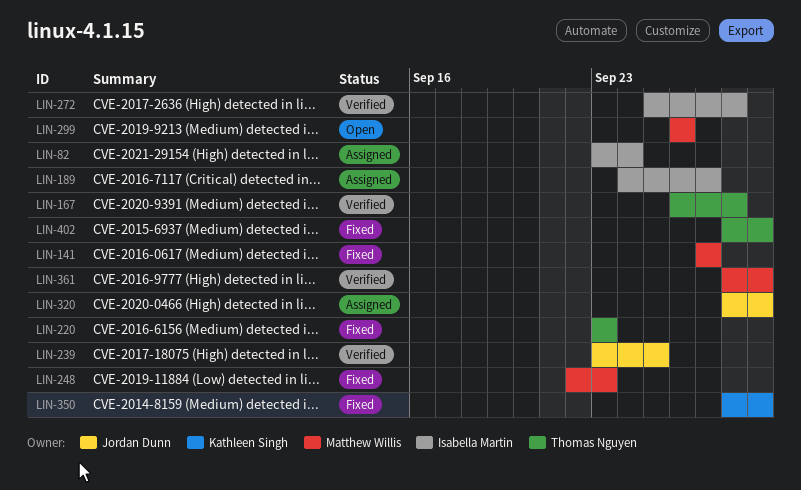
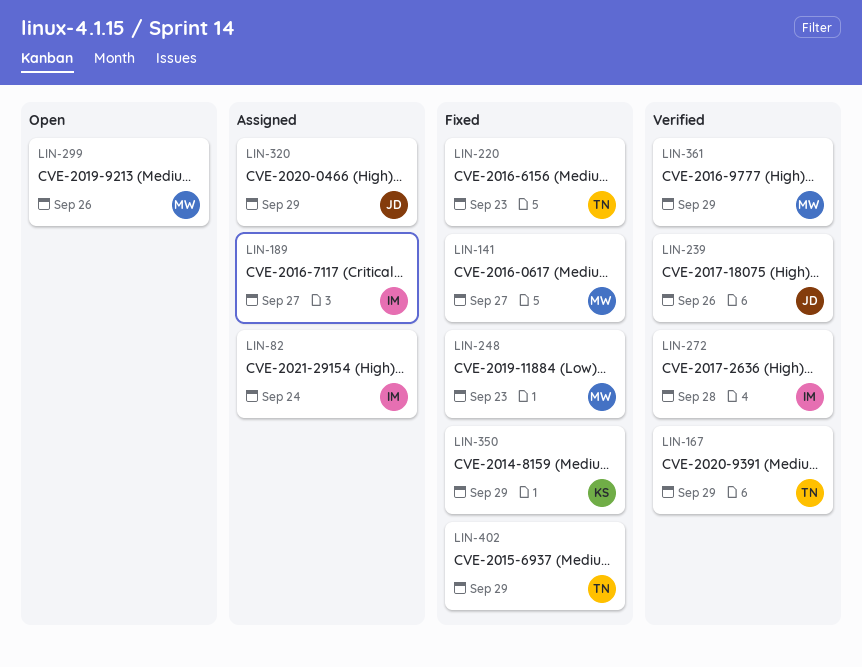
LIN-167, due: Sep 28 -> Sep 29
LIN-239, due: Sep 25 -> Sep 26

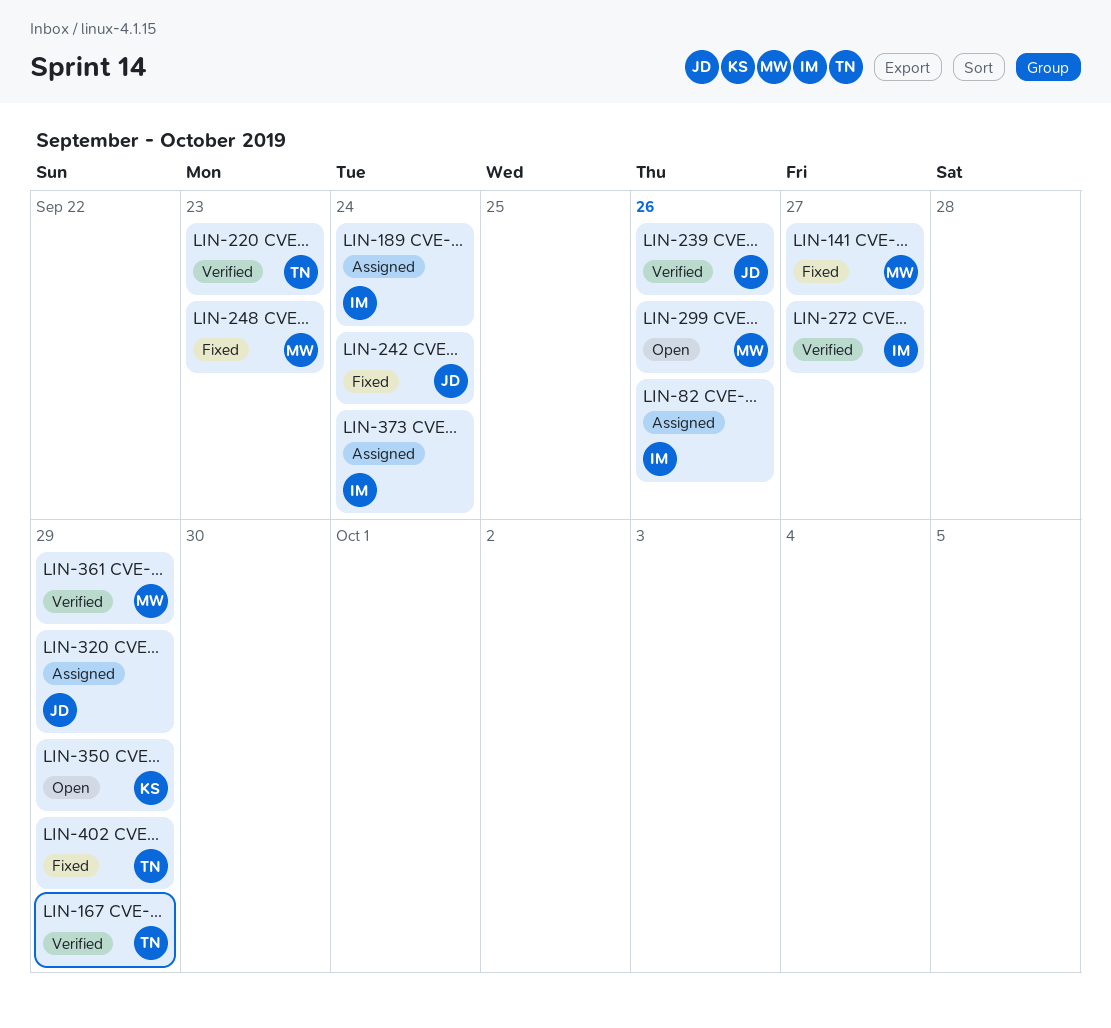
LIN-82, due: Sep 24 -> Sep 26
LIN-189, due: Sep 27 -> Sep 24
LIN-220, status: Fixed -> Verified
LIN-242: none -> present
LIN-272, due: Sep 28 -> Sep 27
LIN-350, status: Fixed -> Open
LIN-373: none -> present

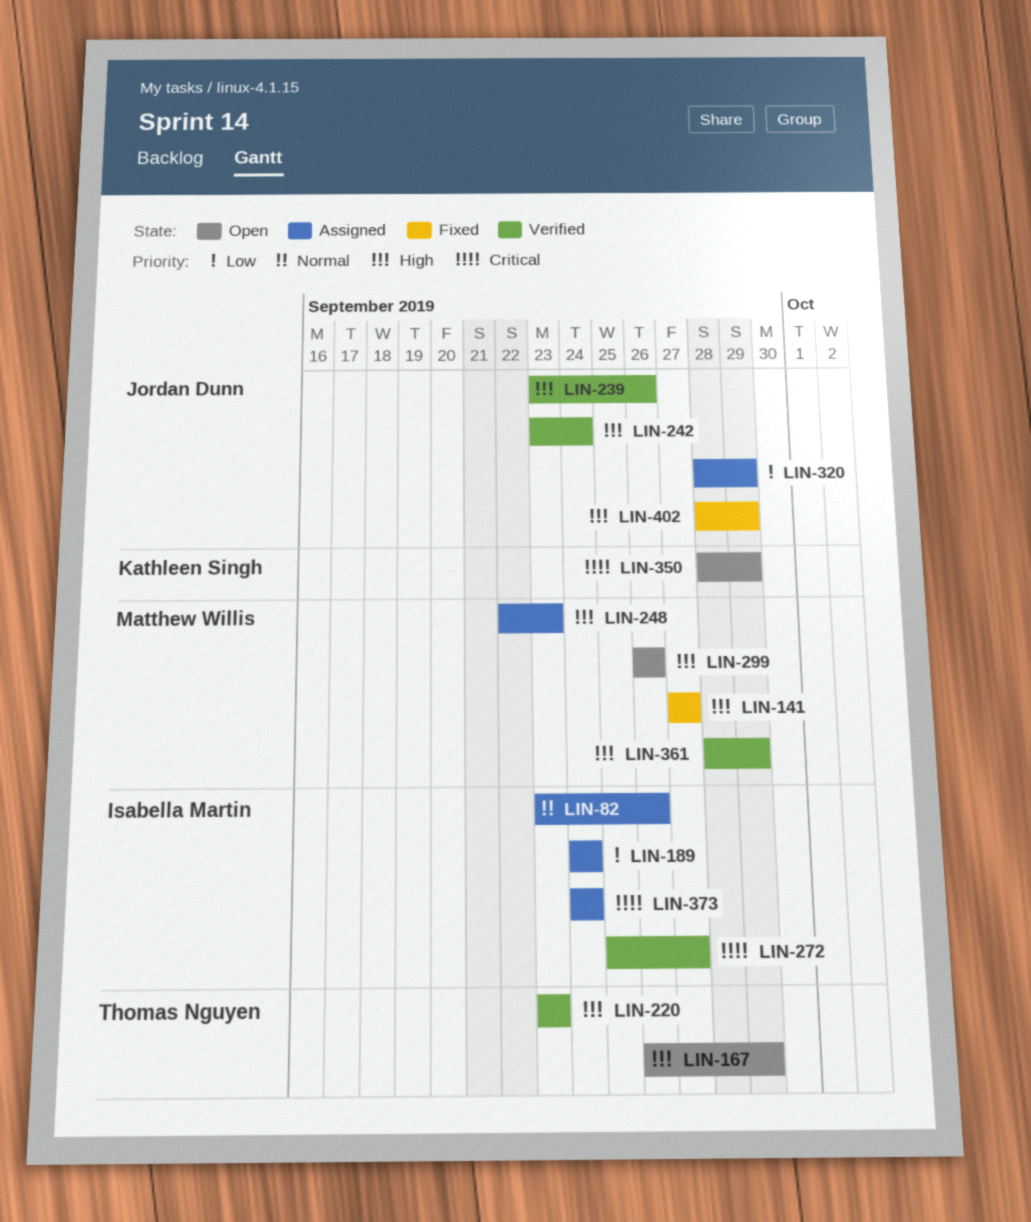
LIN-167, status: Verified -> Open
LIN-242, status: Fixed -> Verified
LIN-248, status: Fixed -> Assigned
LIN-402, owner: Thomas Nguyen -> Jordan Dunn

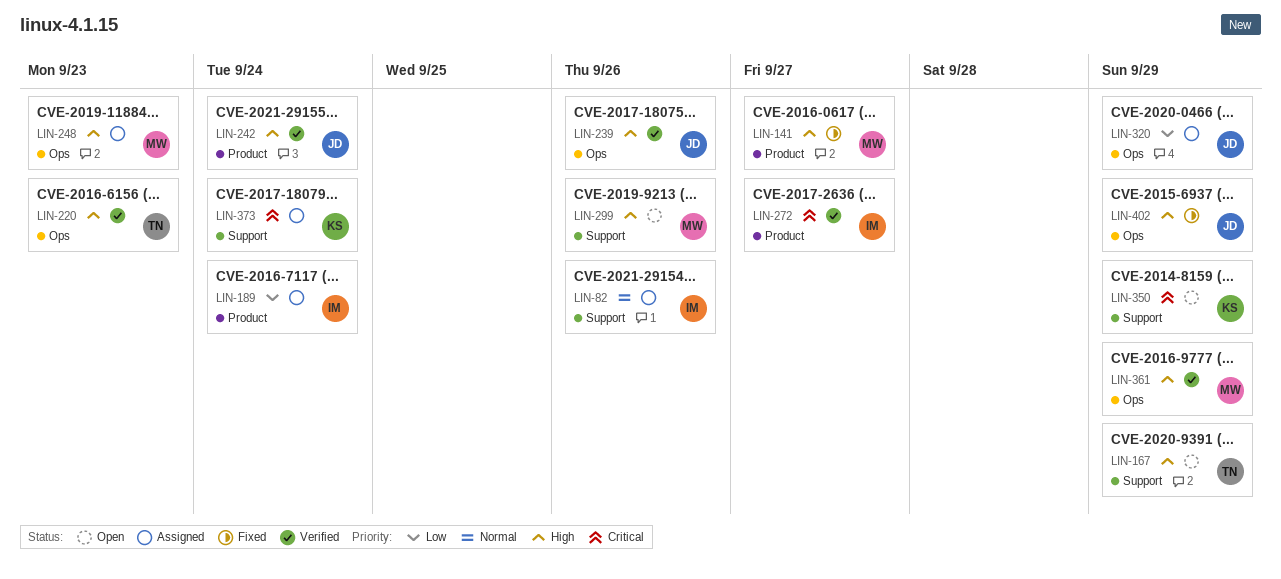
LIN-373, owner: Isabella Martin -> Kathleen Singh

